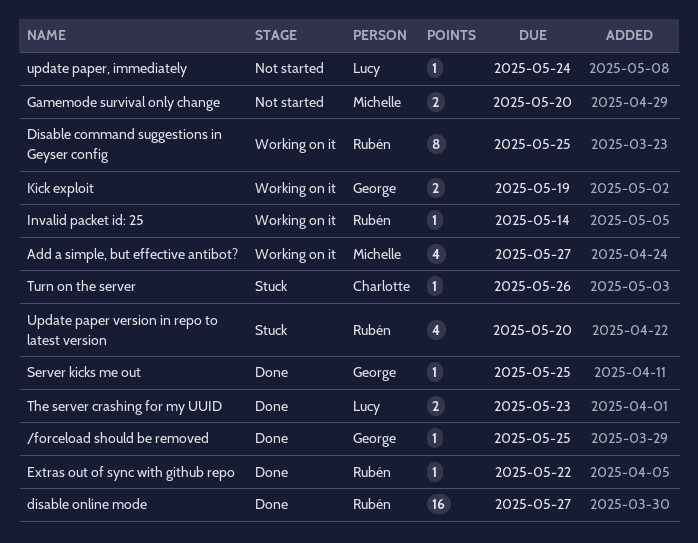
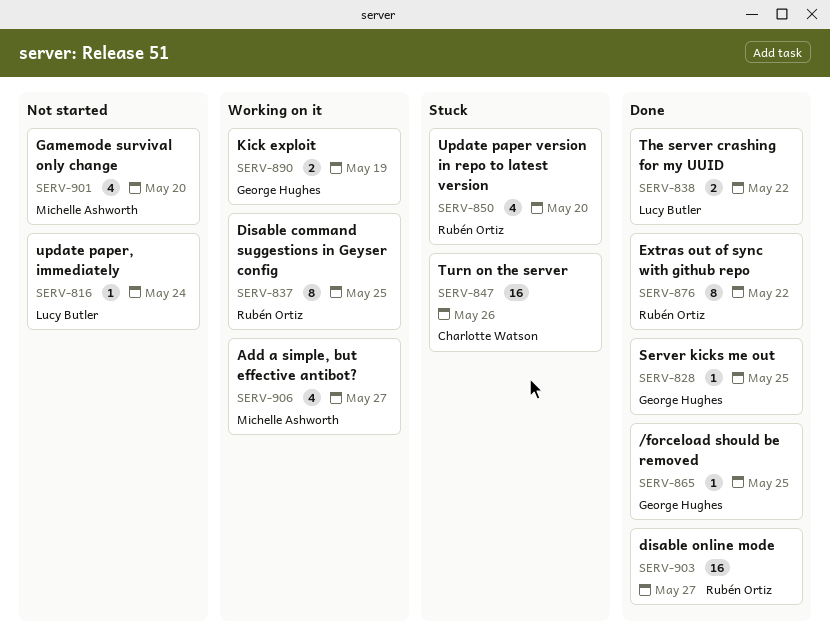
Extras out of sync with github repo, estimate: 1 -> 8
Gamemode survival only change, estimate: 2 -> 4
Invalid packet id: 25: present -> none
The server crashing for my UUID, due: May 23 -> May 22
Turn on the server, estimate: 1 -> 16

